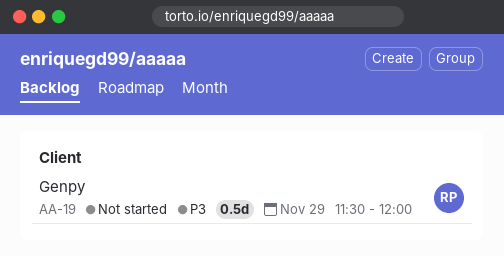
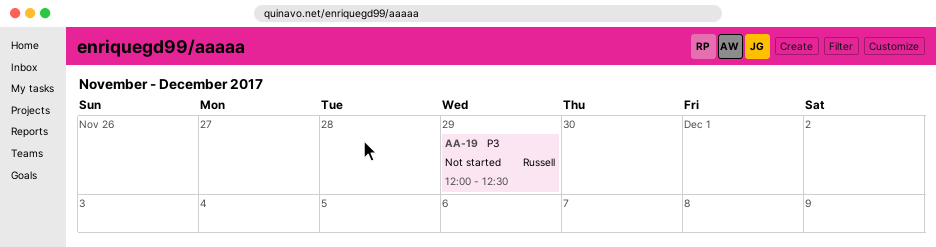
AA-19, begins: 11:30 -> 12:00
AA-19, ends: 12:00 -> 12:30

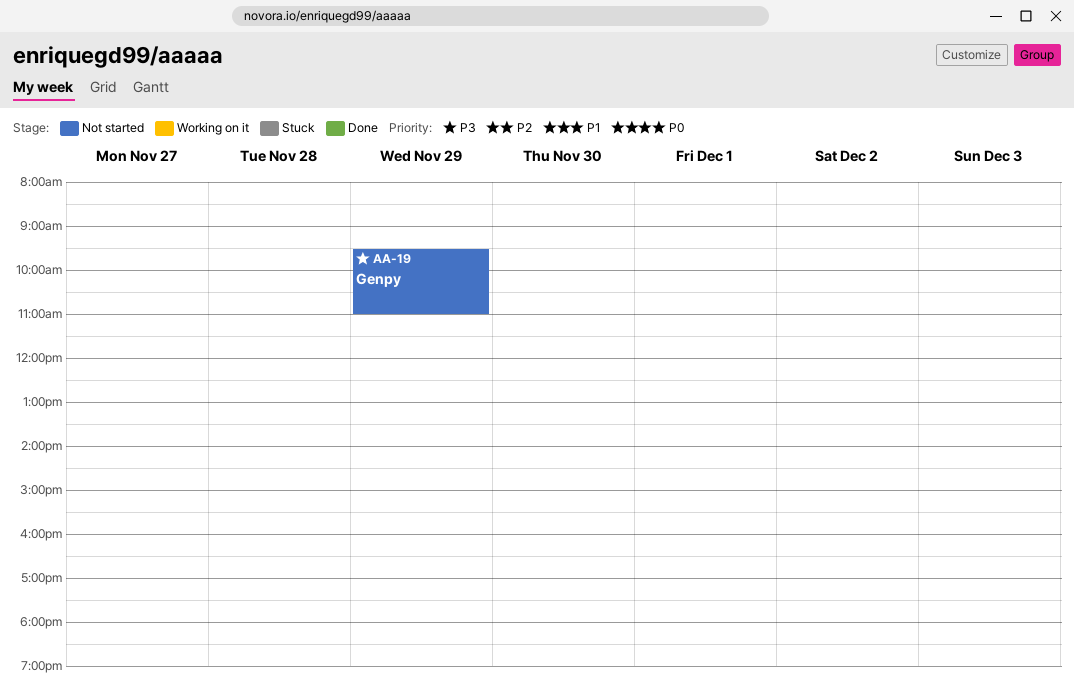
AA-19, begins: 12:00 -> 09:30
AA-19, ends: 12:30 -> 11:00

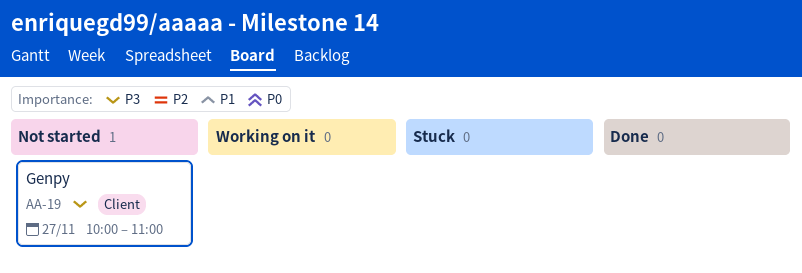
AA-19, day: Nov 29 -> Nov 27
AA-19, begins: 09:30 -> 10:00

